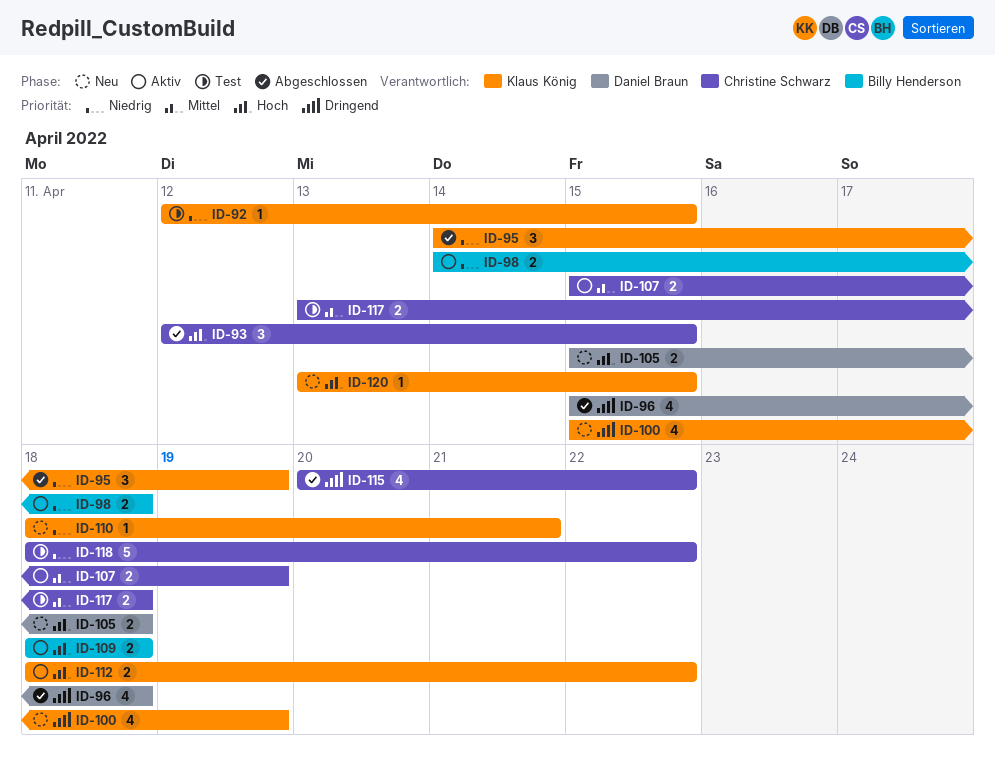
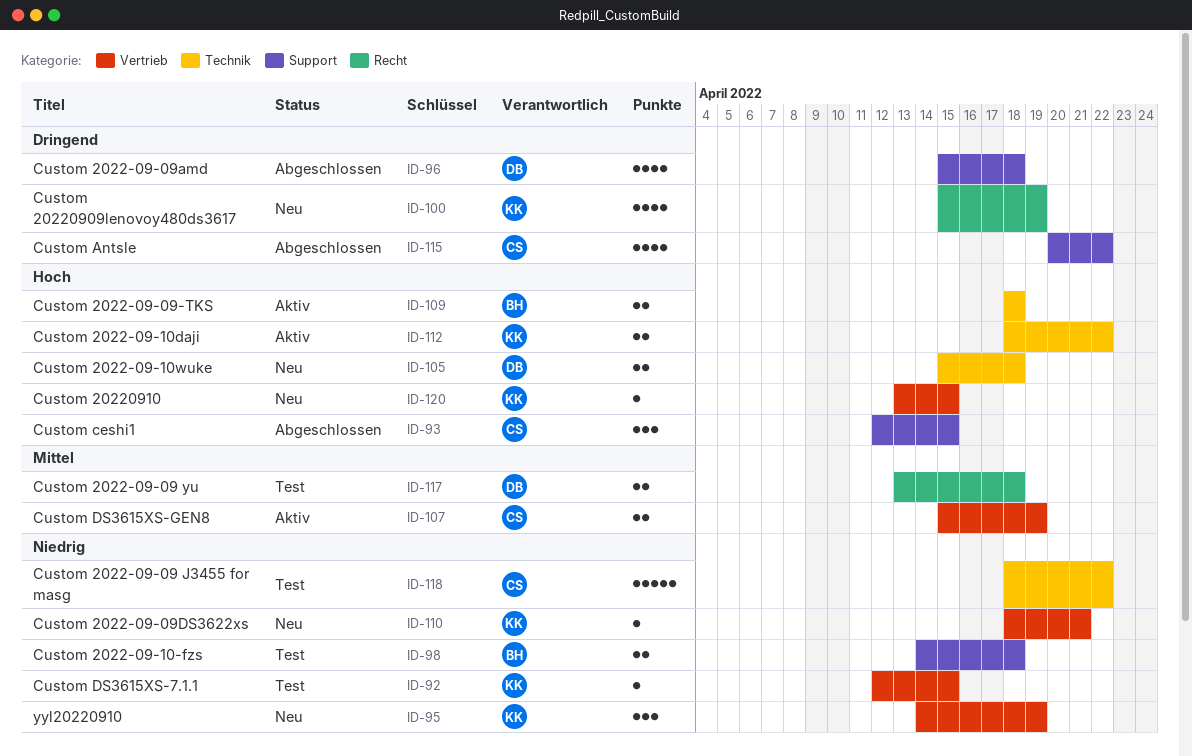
ID-95, status: Abgeschlossen -> Neu
ID-98, status: Aktiv -> Test
ID-117, owner: Christine Schwarz -> Daniel Braun

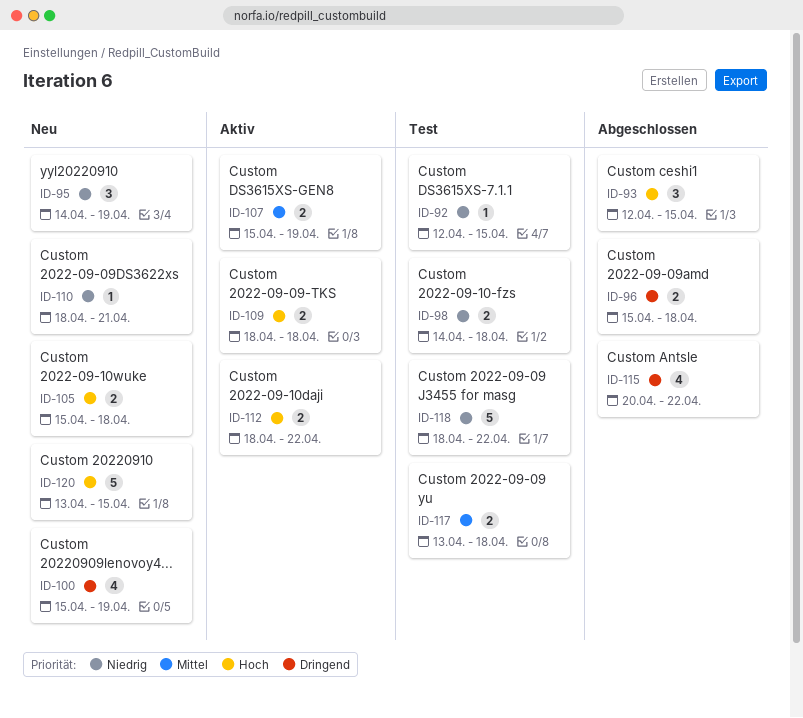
ID-96, estimate: 4 -> 2
ID-120, estimate: 1 -> 5

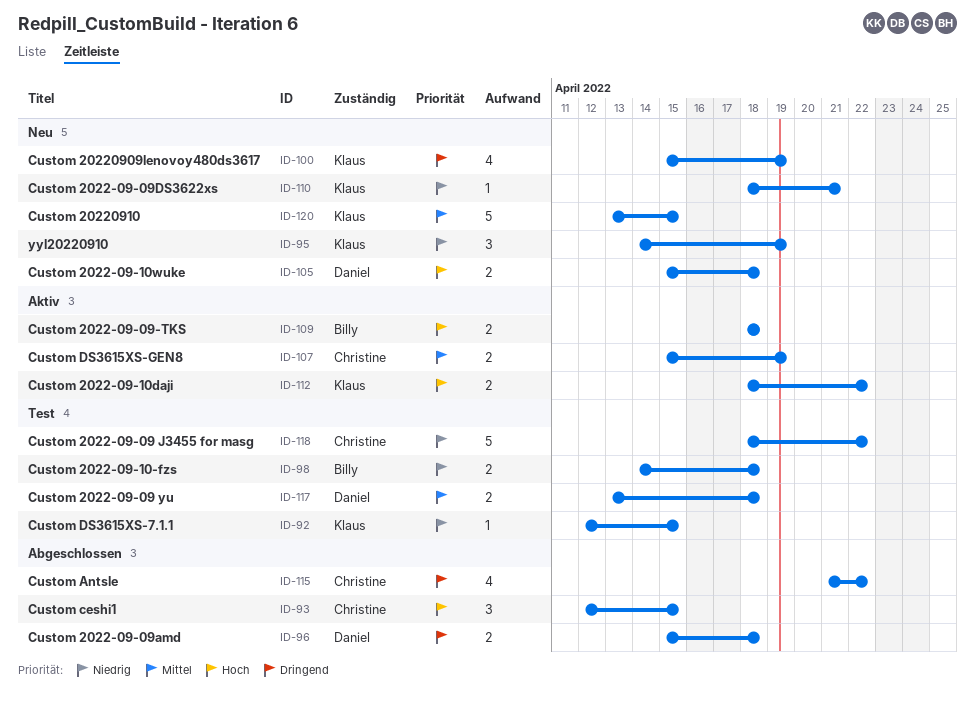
ID-115, start: Apr 20 -> Apr 21
ID-120, priority: Hoch -> Mittel

